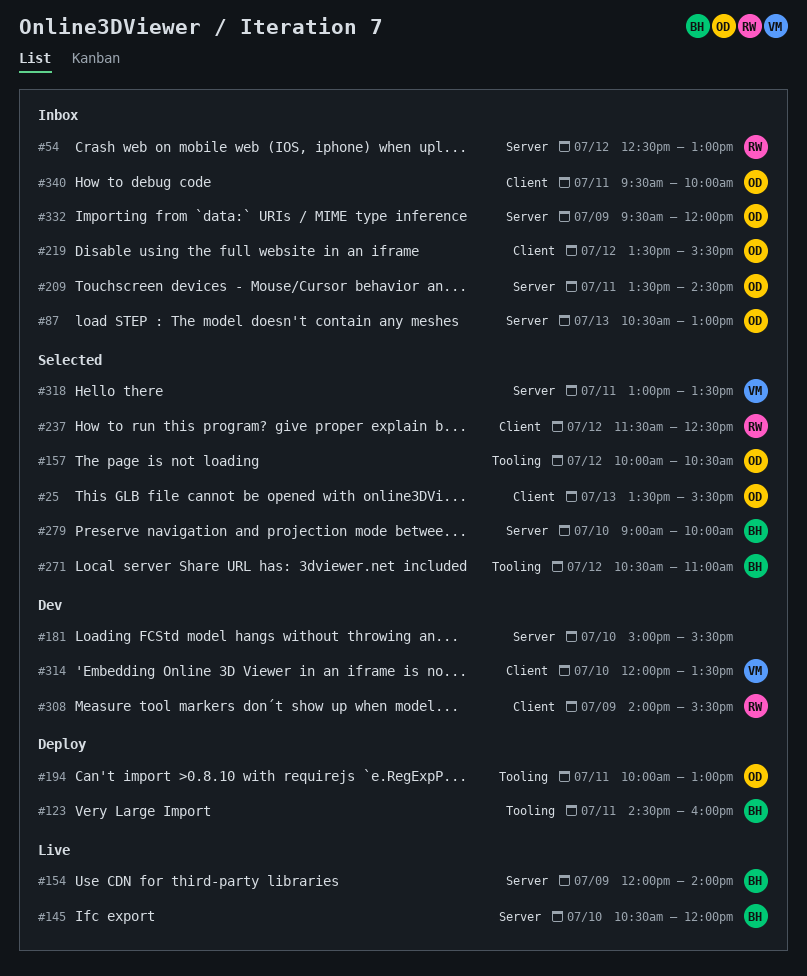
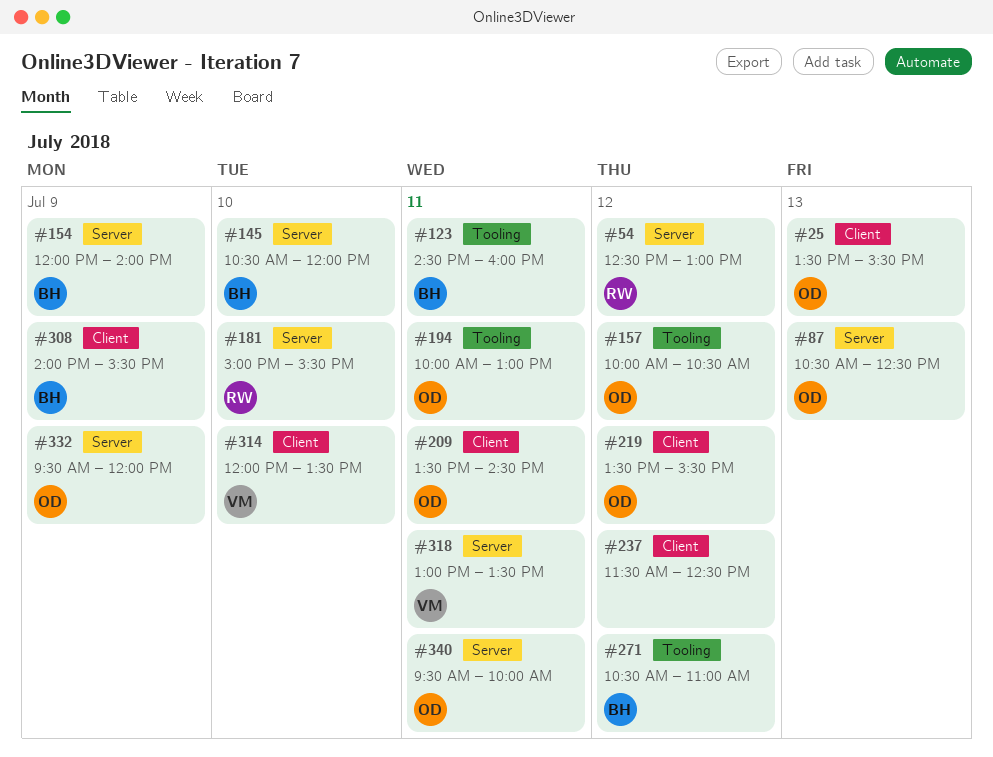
#87, ends: 13:00 -> 12:30
#181, owner: none -> RW
#209, label: Server -> Client
#237, owner: RW -> none
#279: present -> none
#308, owner: RW -> BH
#340, label: Client -> Server

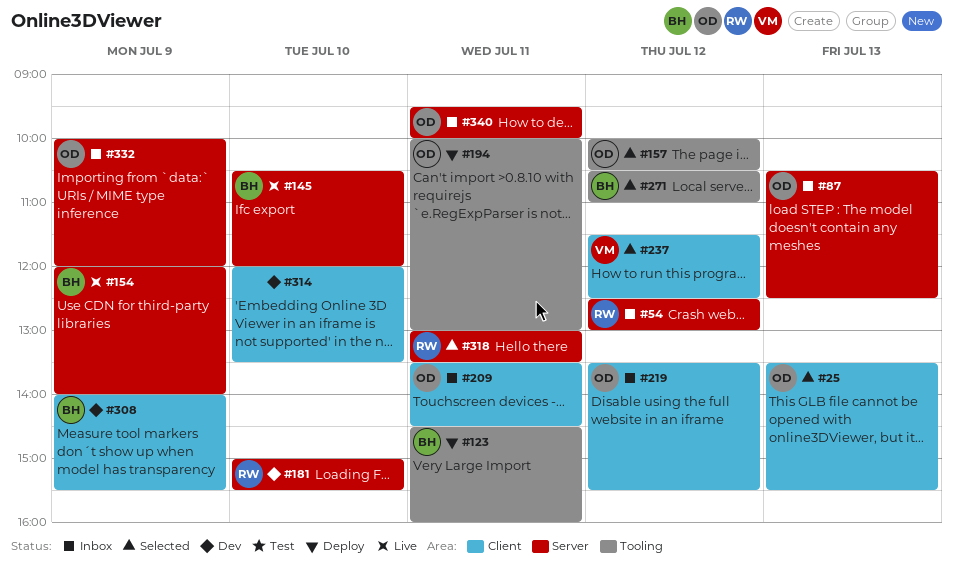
#237, owner: none -> VM
#314, owner: VM -> none
#318, owner: VM -> RW
#332, begins: 09:30 -> 10:00

